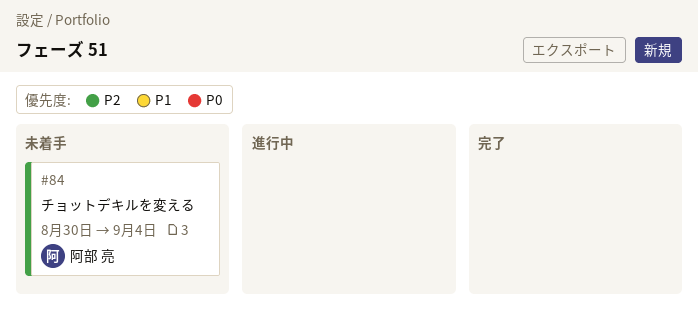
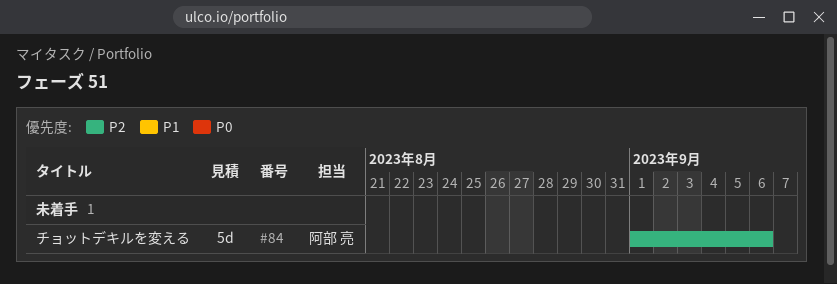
#84, start: Aug 30 -> Sep 1
#84, due: Sep 4 -> Sep 6

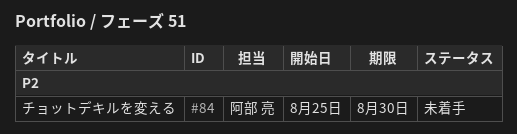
#84, start: Sep 1 -> Aug 25
#84, due: Sep 6 -> Aug 30

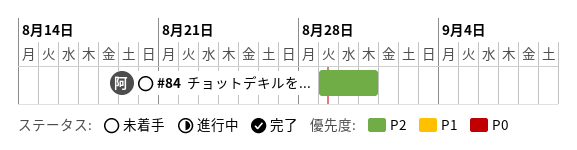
#84, start: Aug 25 -> Aug 29
#84, due: Aug 30 -> Aug 31

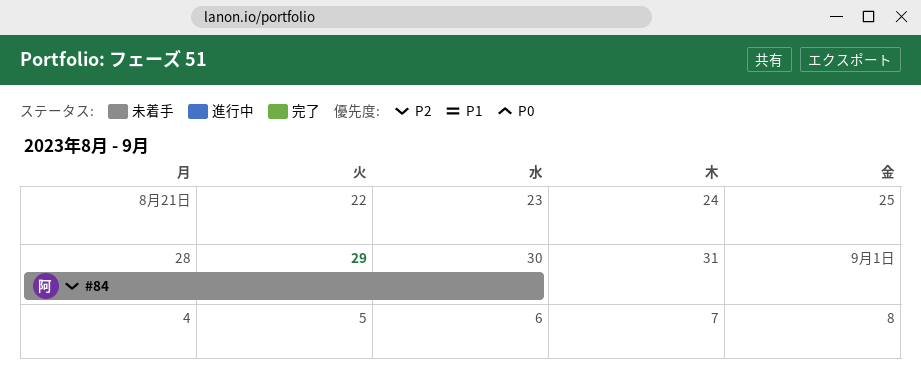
#84, start: Aug 29 -> Aug 28
#84, due: Aug 31 -> Aug 30

